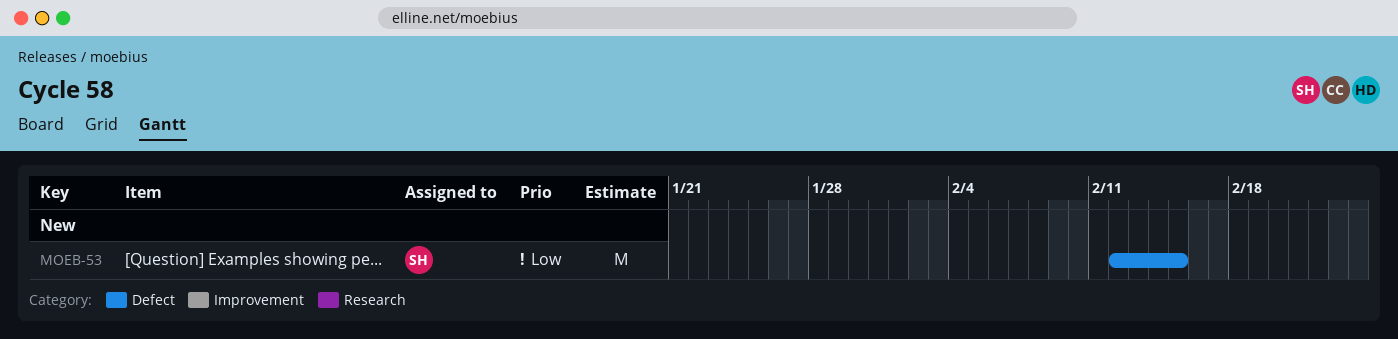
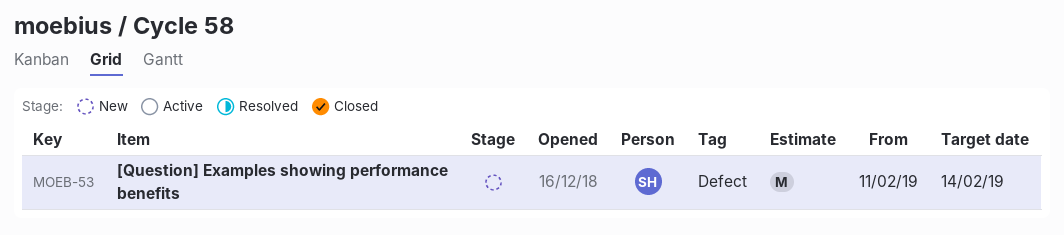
MOEB-53, start: Feb 12 -> Feb 11
MOEB-53, due: Feb 15 -> Feb 14

